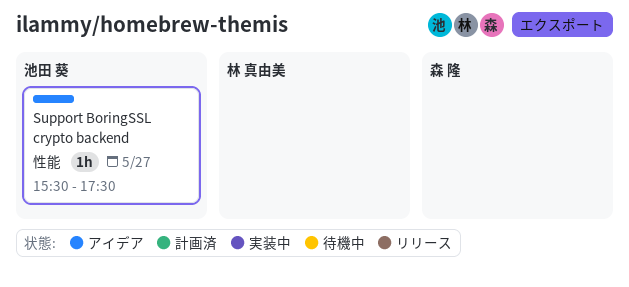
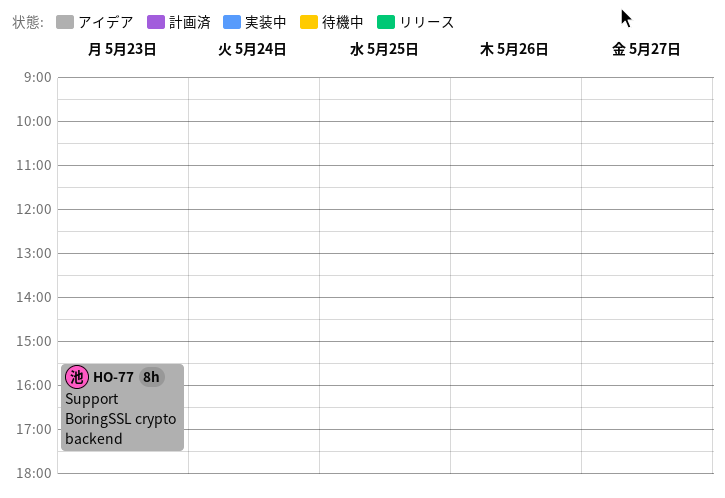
Support BoringSSL crypto backend, estimate: 1h -> 8h
Support BoringSSL crypto backend, day: May 27 -> May 23

